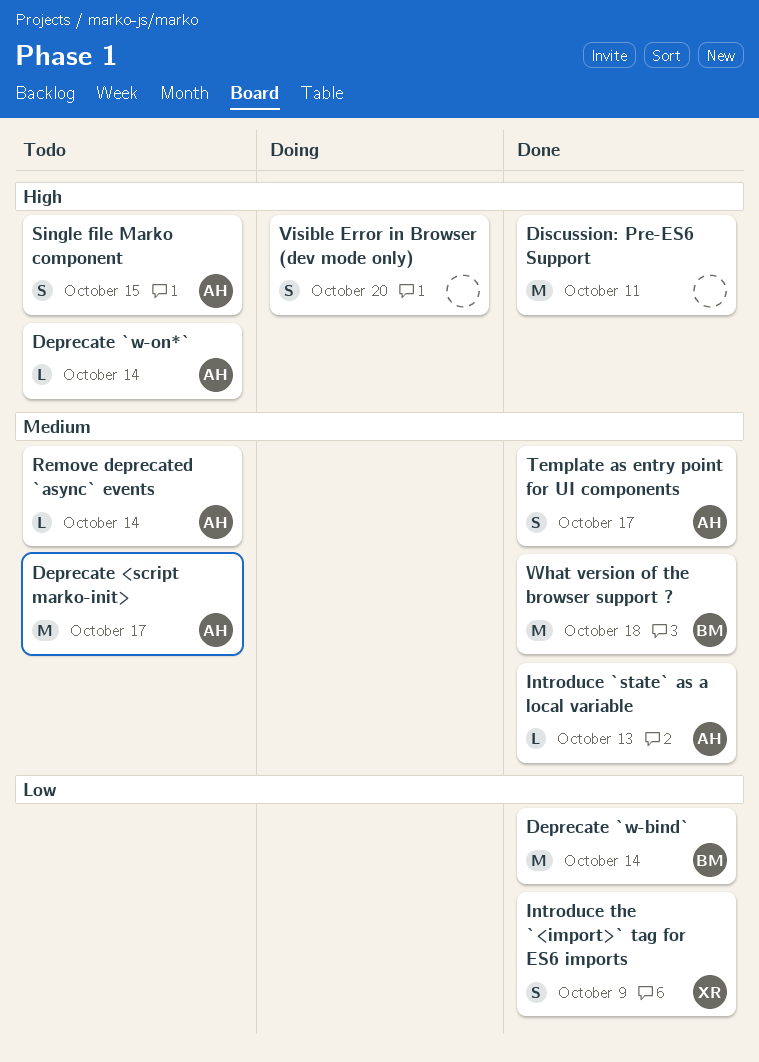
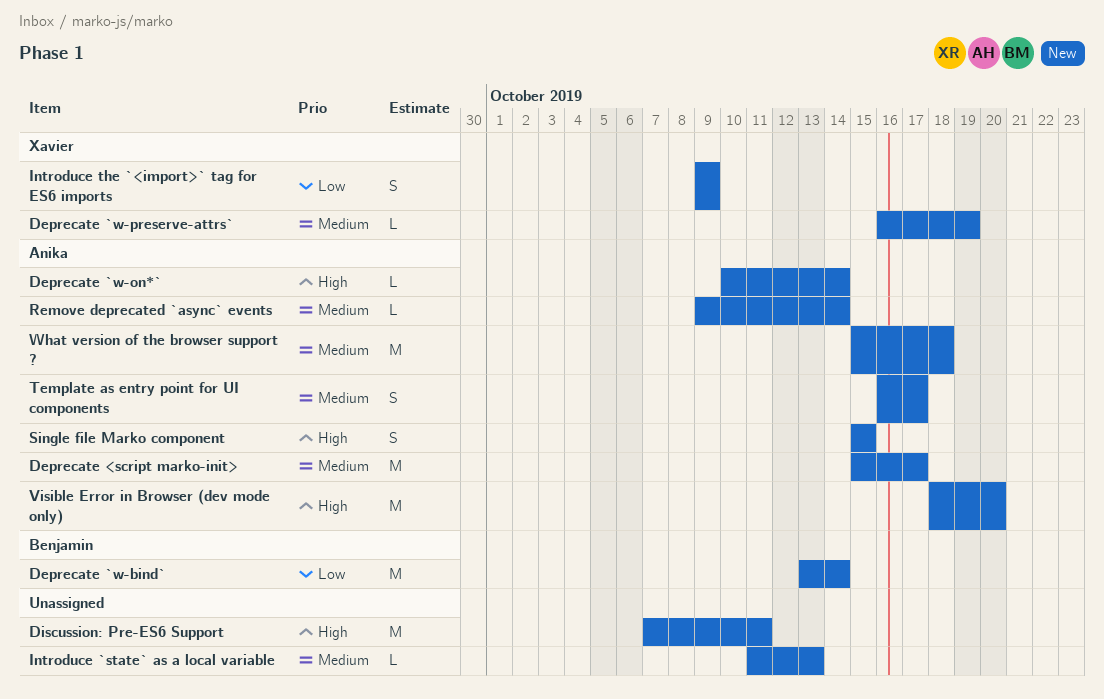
Deprecate `w-preserve-attrs`: none -> present
Introduce `state` as a local variable, owner: Anika -> none
Visible Error in Browser (dev mode only), owner: none -> Anika
Visible Error in Browser (dev mode only), estimate: S -> M
What version of the browser support ?, owner: Benjamin -> Anika

